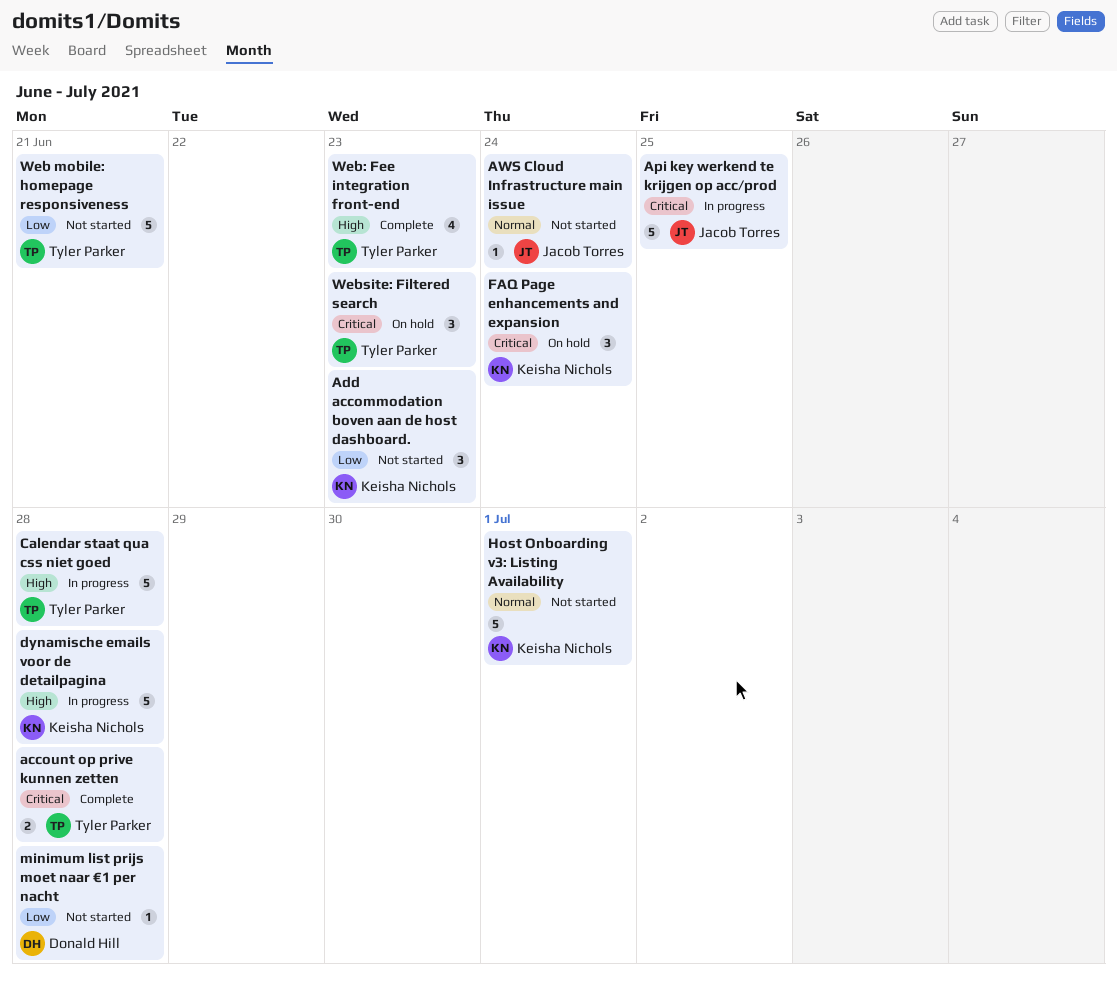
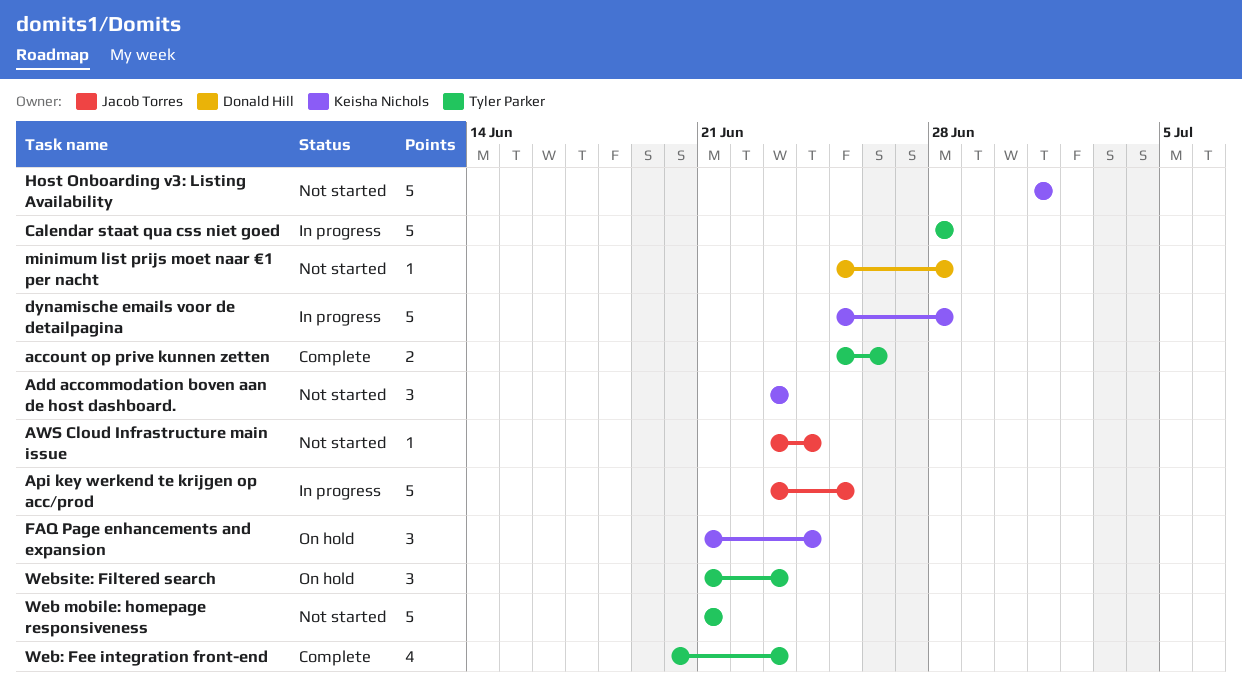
account op prive kunnen zetten, due: Jun 28 -> Jun 26

